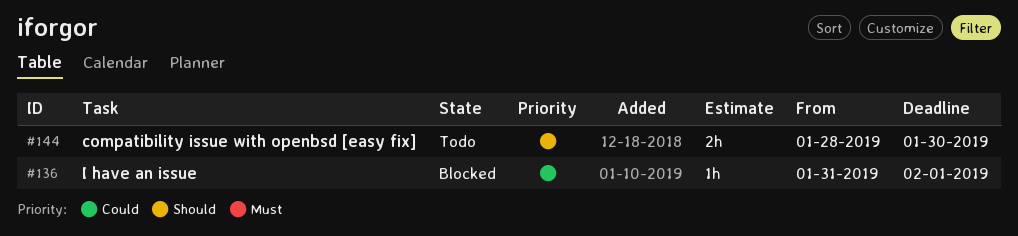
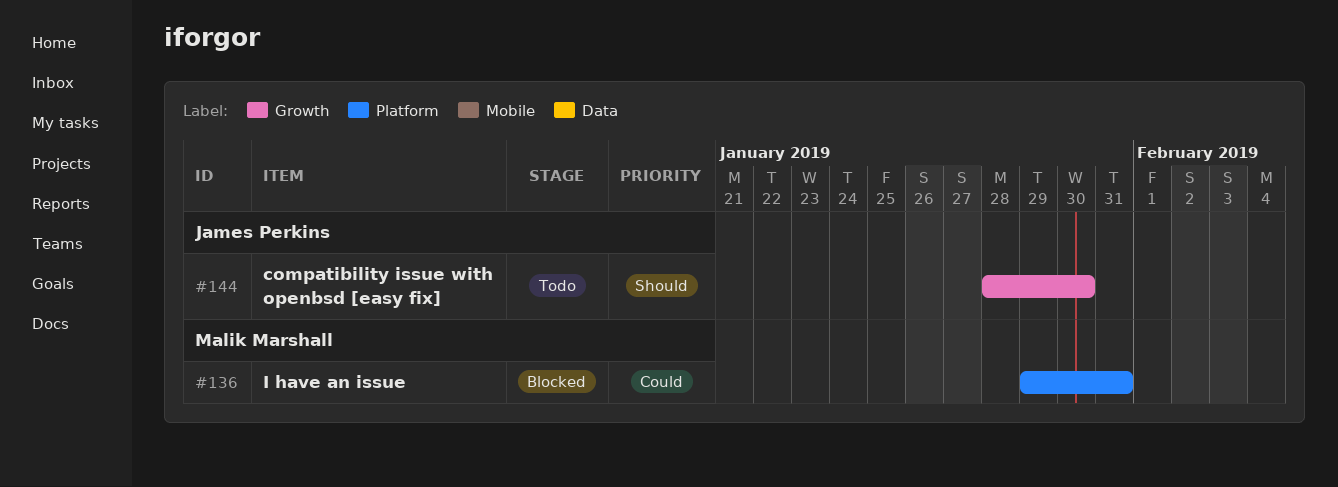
#136, start: Jan 31 -> Jan 29
#136, due: Feb 1 -> Jan 31

